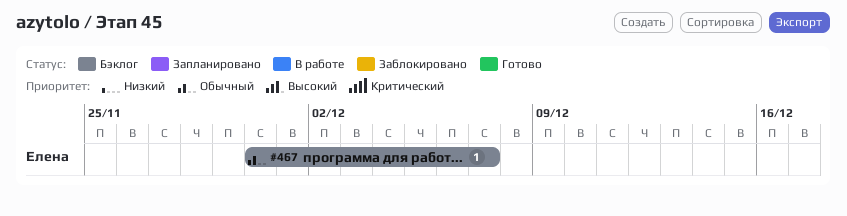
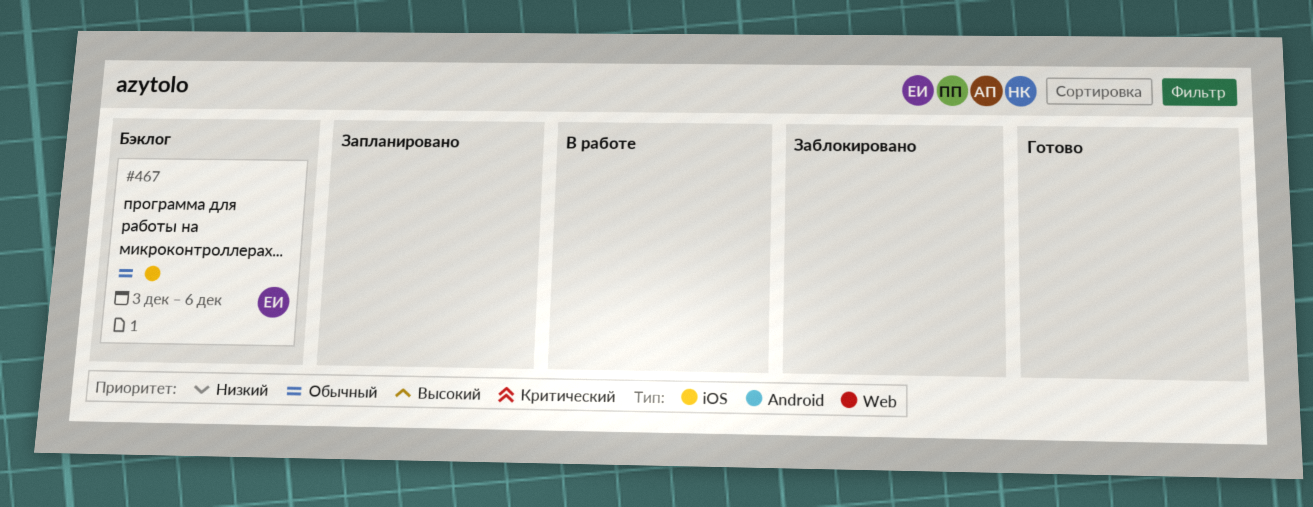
#467, start: Nov 30 -> Dec 3
#467, due: Dec 7 -> Dec 6

